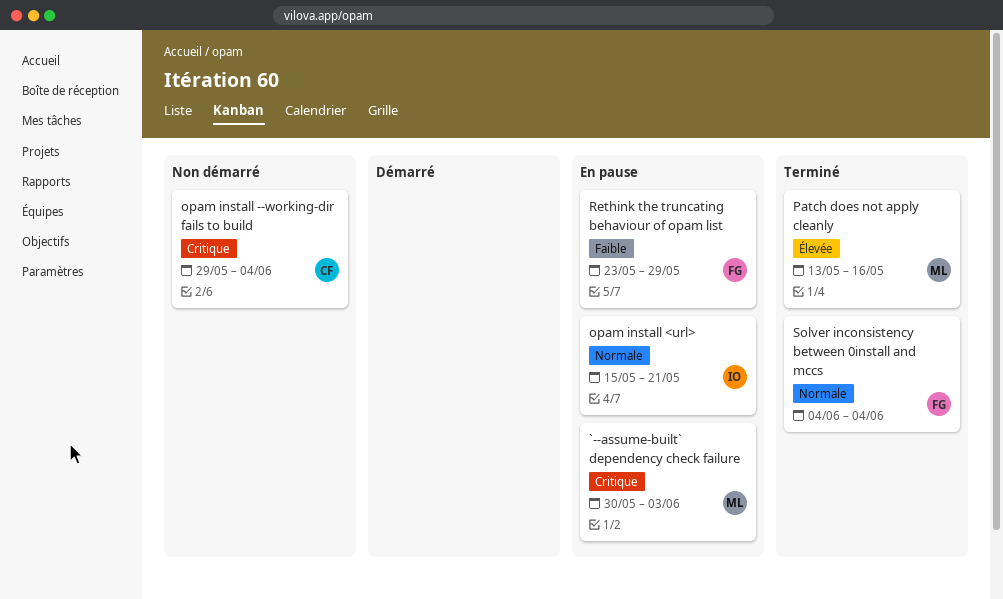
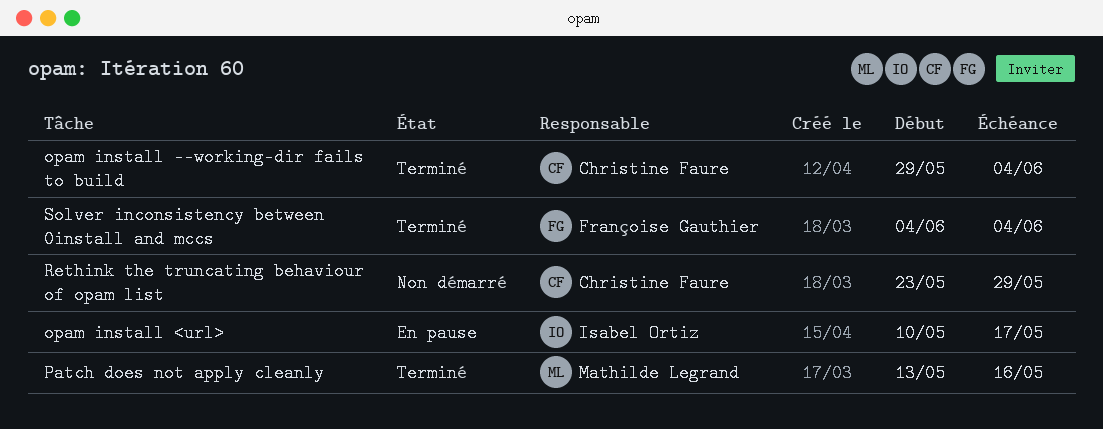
`--assume-built` dependency check failure: present -> none
opam install --working-dir fails to build, status: Non démarré -> Terminé
opam install <url>, start: May 15 -> May 10
opam install <url>, due: May 21 -> May 17
Rethink the truncating behaviour of opam list, status: En pause -> Non démarré
Rethink the truncating behaviour of opam list, owner: Françoise Gauthier -> Christine Faure

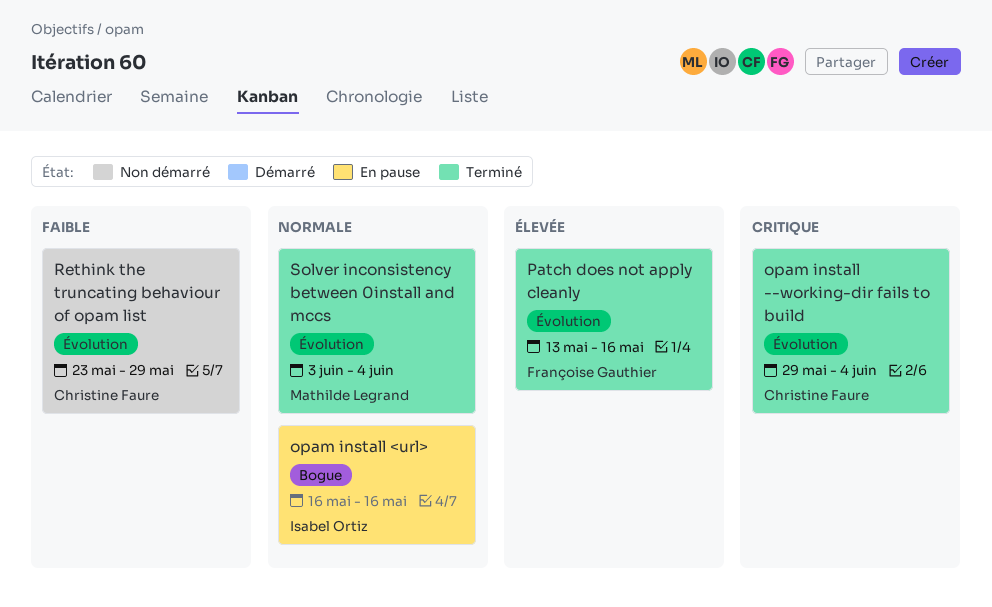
opam install <url>, start: May 10 -> May 16
opam install <url>, due: May 17 -> May 16
Patch does not apply cleanly, owner: Mathilde Legrand -> Françoise Gauthier
Solver inconsistency between 0install and mccs, owner: Françoise Gauthier -> Mathilde Legrand
Solver inconsistency between 0install and mccs, start: Jun 4 -> Jun 3

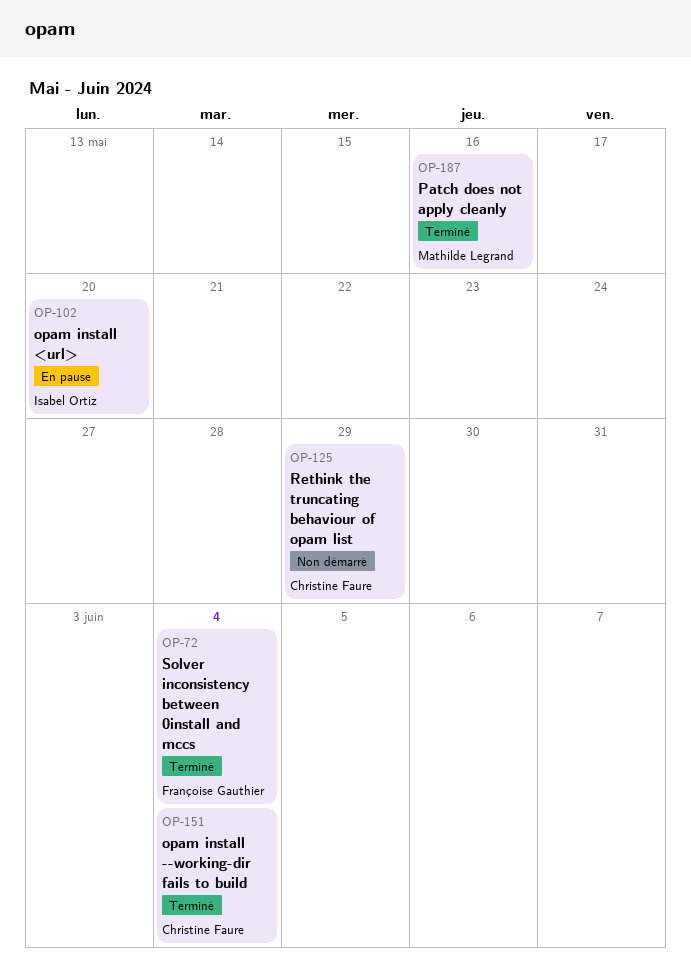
opam install <url>, due: May 16 -> May 20
Patch does not apply cleanly, owner: Françoise Gauthier -> Mathilde Legrand
Solver inconsistency between 0install and mccs, owner: Mathilde Legrand -> Françoise Gauthier

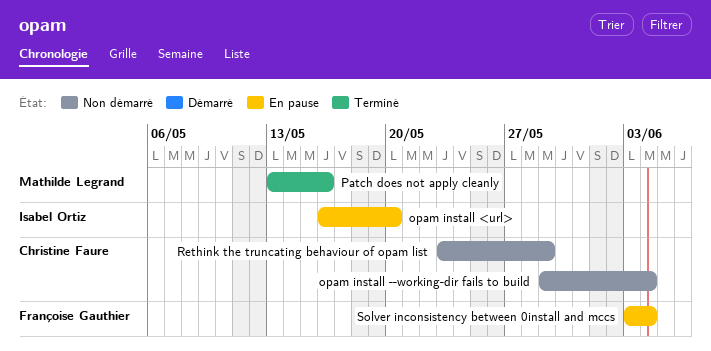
opam install --working-dir fails to build, status: Terminé -> Non démarré
Solver inconsistency between 0install and mccs, status: Terminé -> En pause

